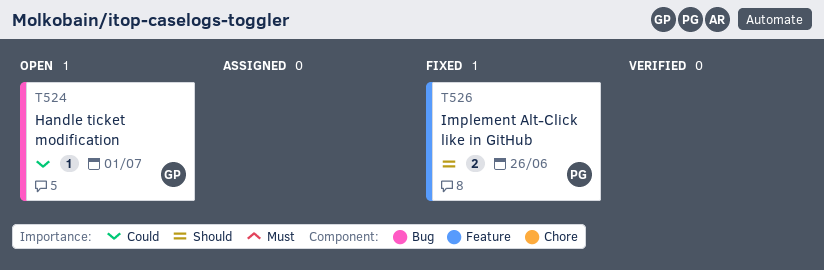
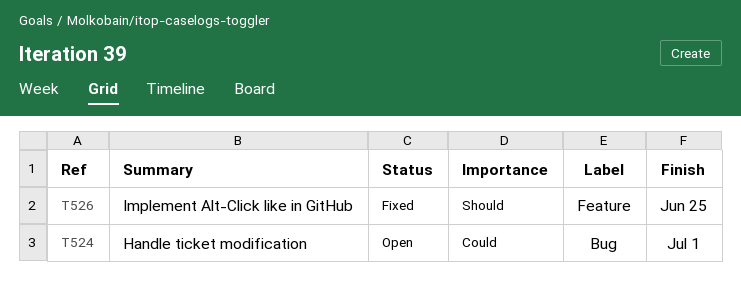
T526, due: Jun 26 -> Jun 25

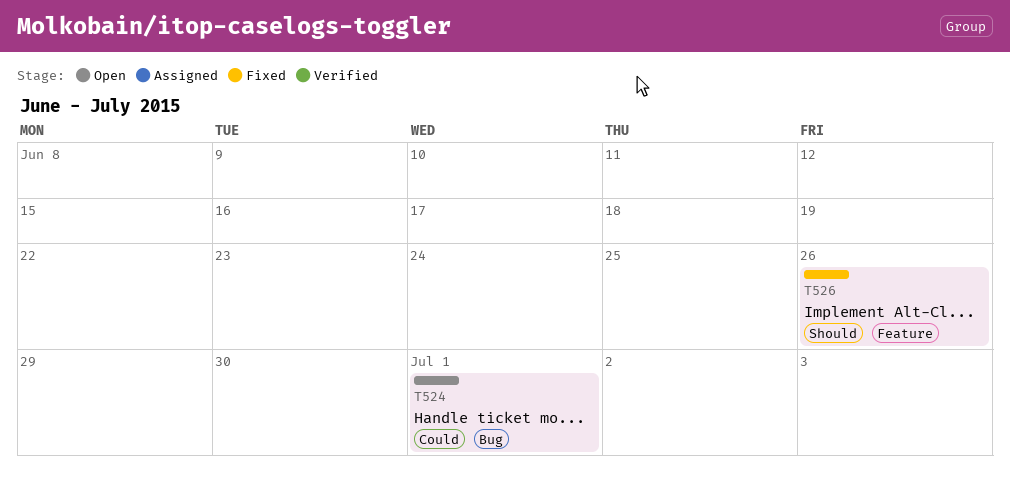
T526, due: Jun 25 -> Jun 26

